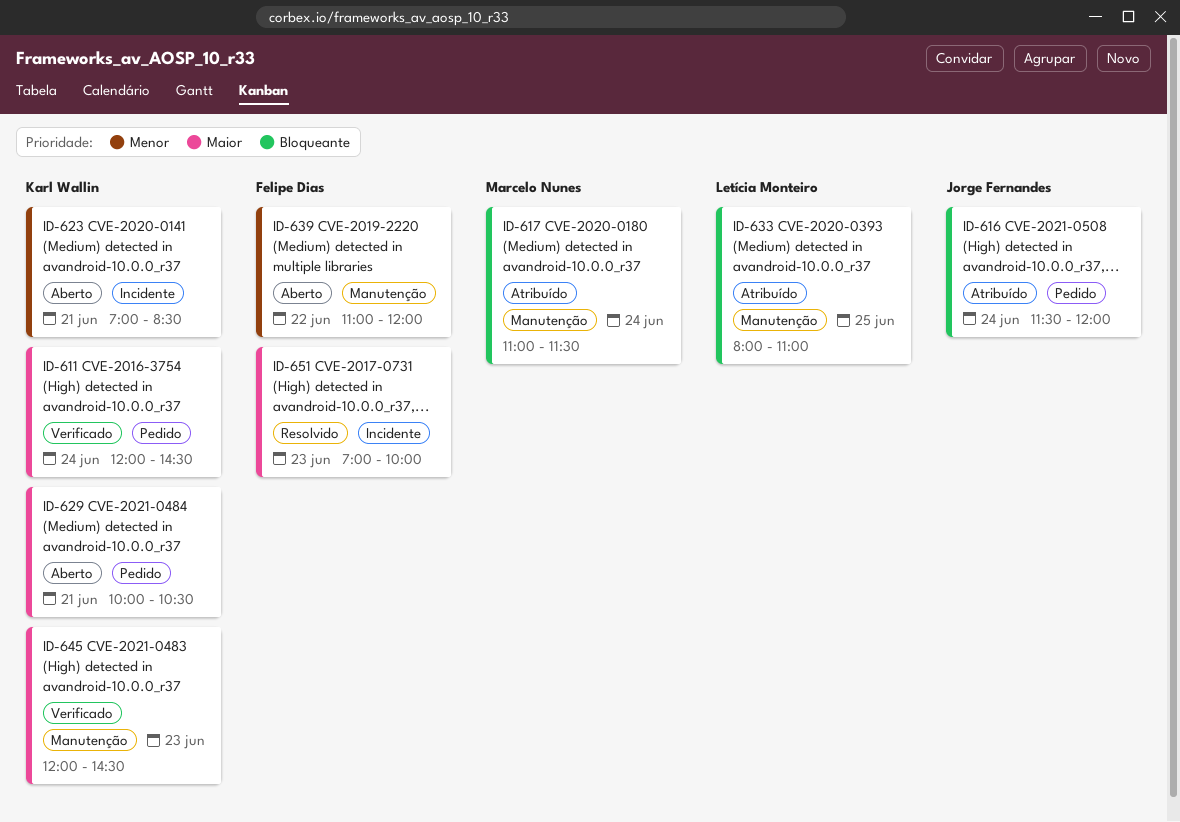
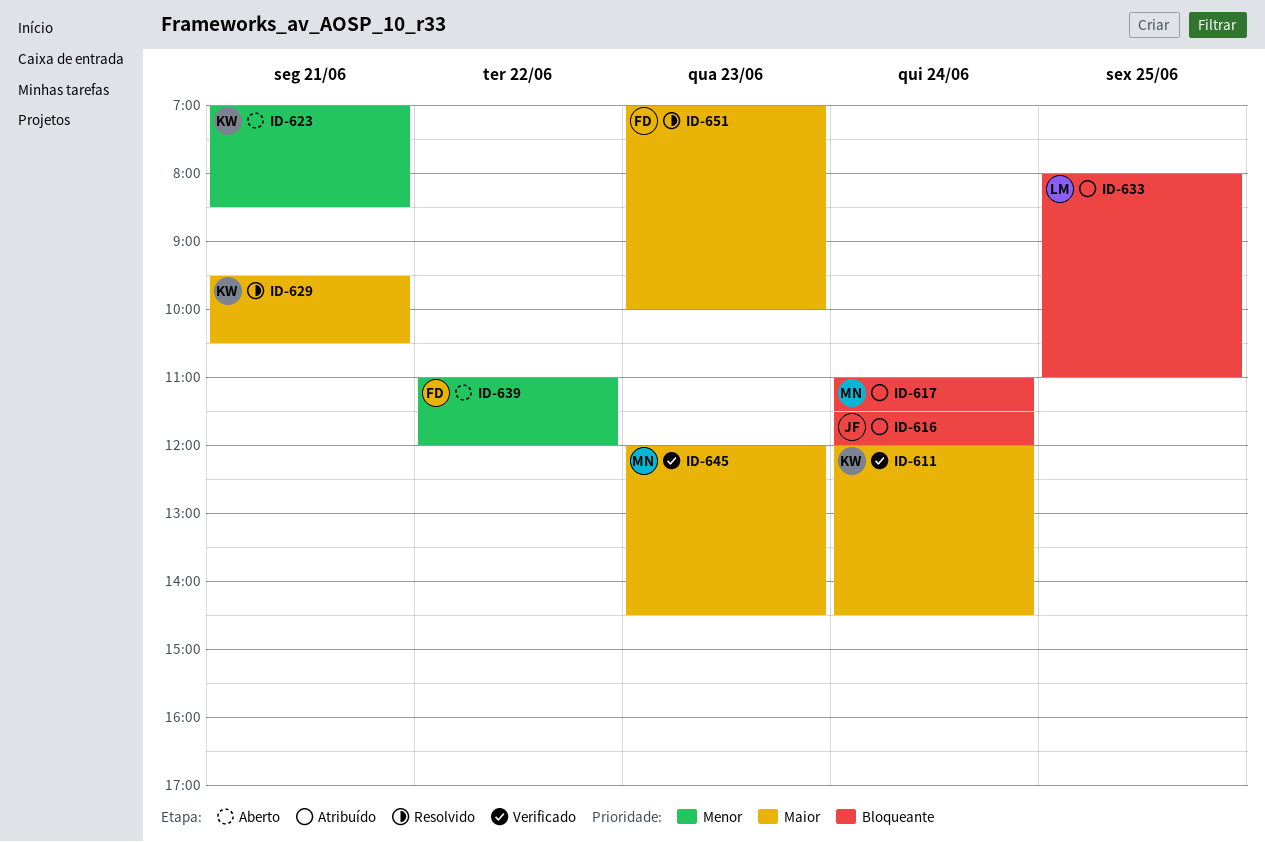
ID-629, status: Aberto -> Resolvido
ID-629, begins: 10:00 -> 09:30
ID-645, owner: Karl Wallin -> Marcelo Nunes

